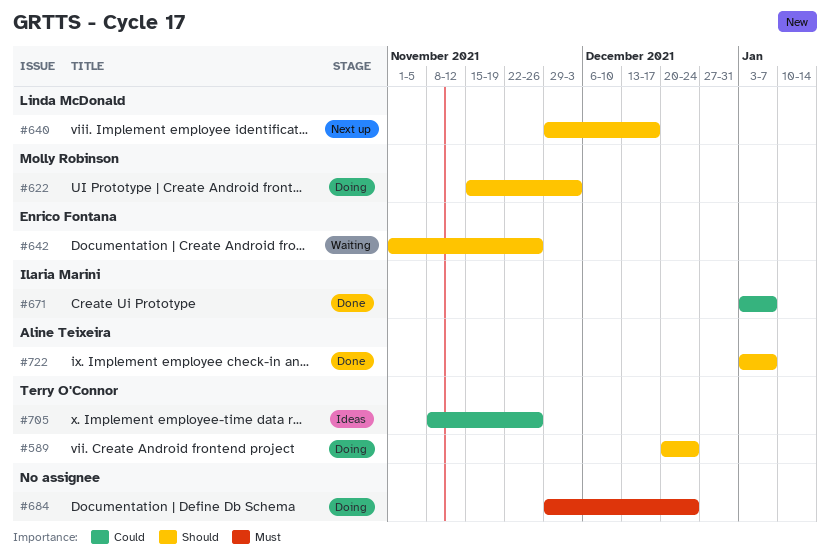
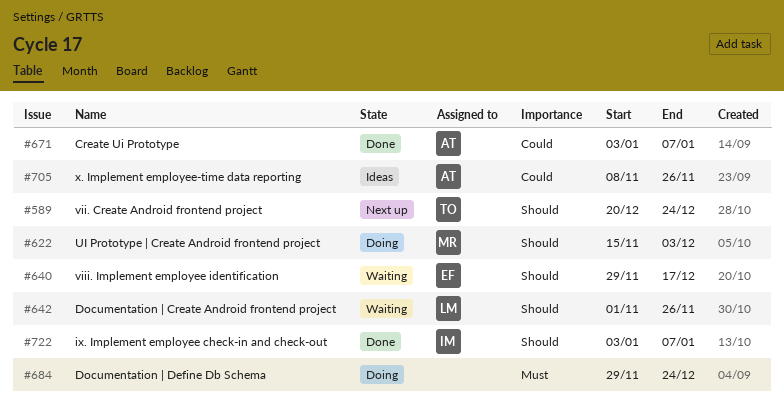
#589, status: Doing -> Next up
#640, status: Next up -> Waiting
#640, owner: Linda McDonald -> Enrico Fontana
#642, owner: Enrico Fontana -> Linda McDonald
#671, owner: Ilaria Marini -> Aline Teixeira
#705, owner: Terry O'Connor -> Aline Teixeira
#722, owner: Aline Teixeira -> Ilaria Marini

